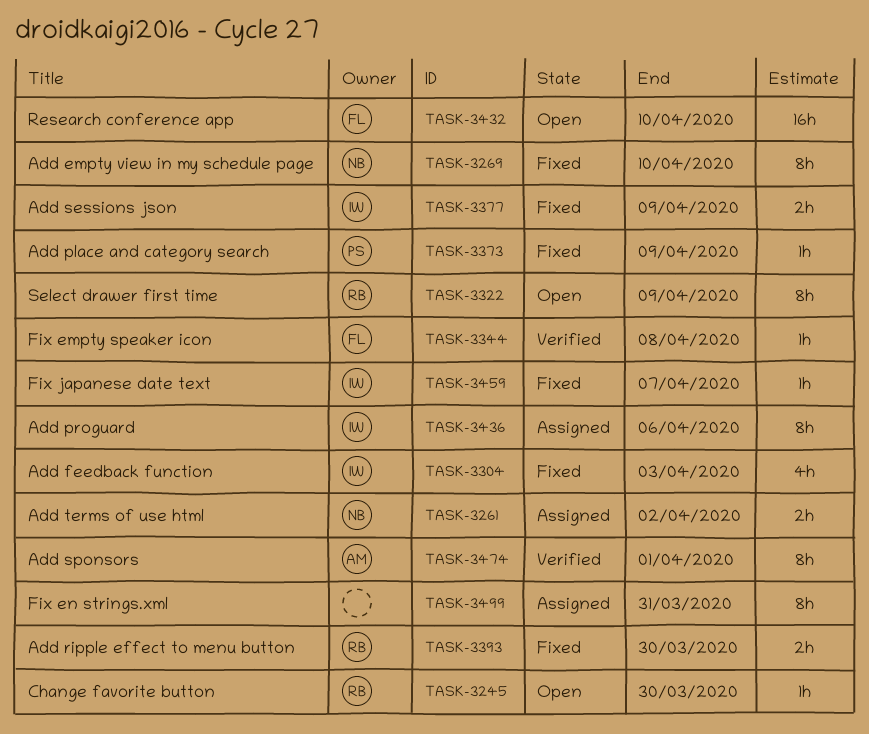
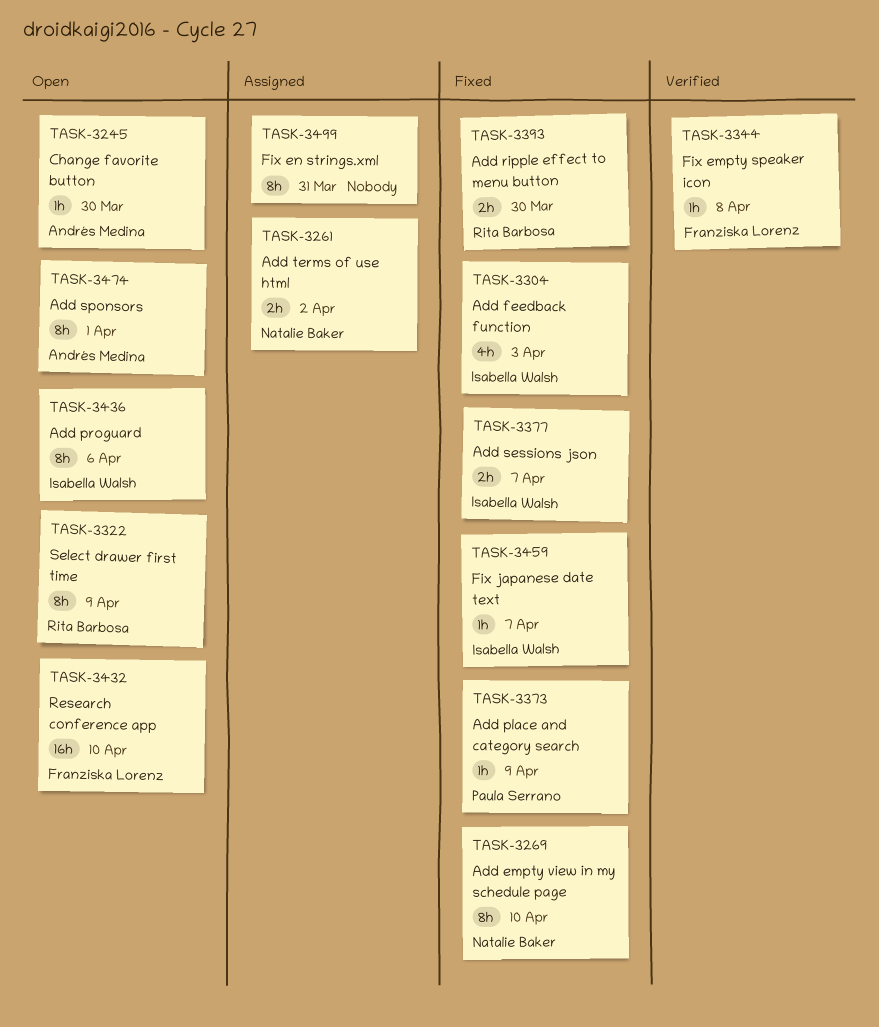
TASK-3245, owner: Rita Barbosa -> Andrés Medina
TASK-3377, due: Apr 9 -> Apr 7
TASK-3436, status: Assigned -> Open
TASK-3474, status: Verified -> Open

